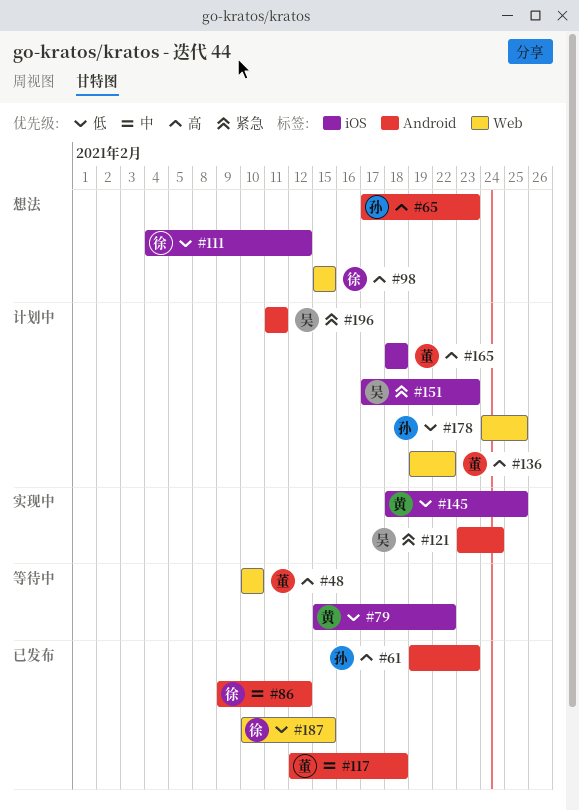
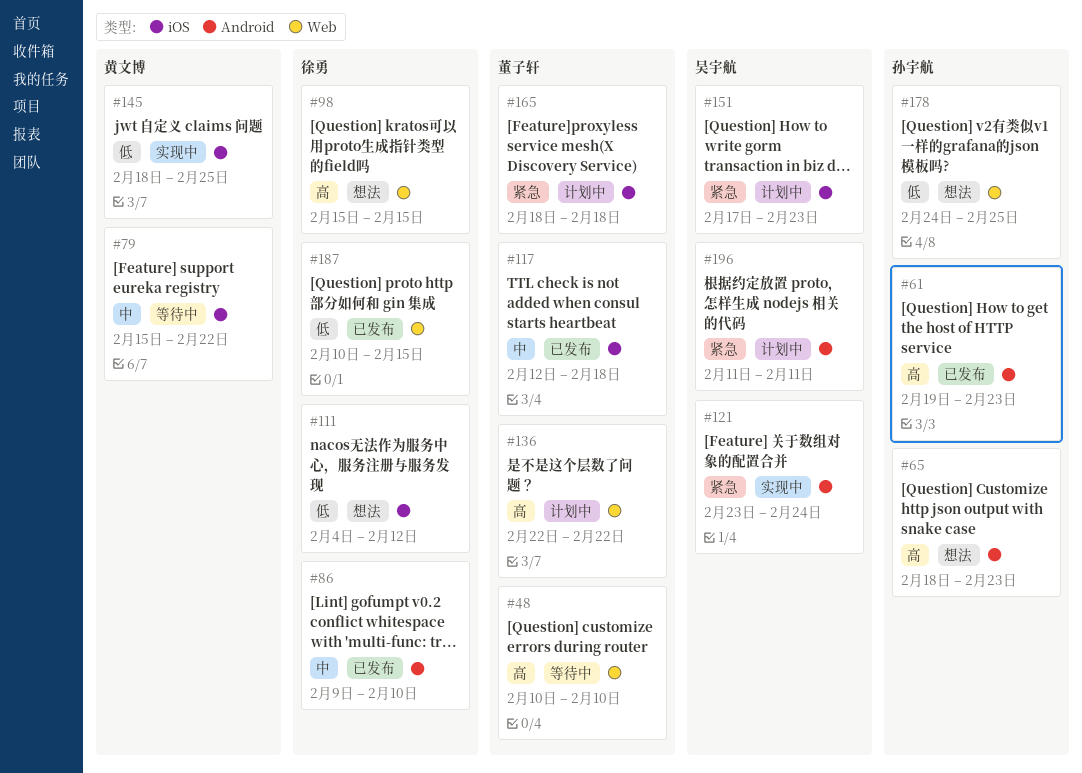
#65, start: Feb 17 -> Feb 18
#79, priority: 低 -> 中
#86, due: Feb 12 -> Feb 10
#117, label: Android -> iOS
#136, start: Feb 19 -> Feb 22
#165, priority: 高 -> 紧急
#178, status: 计划中 -> 想法

